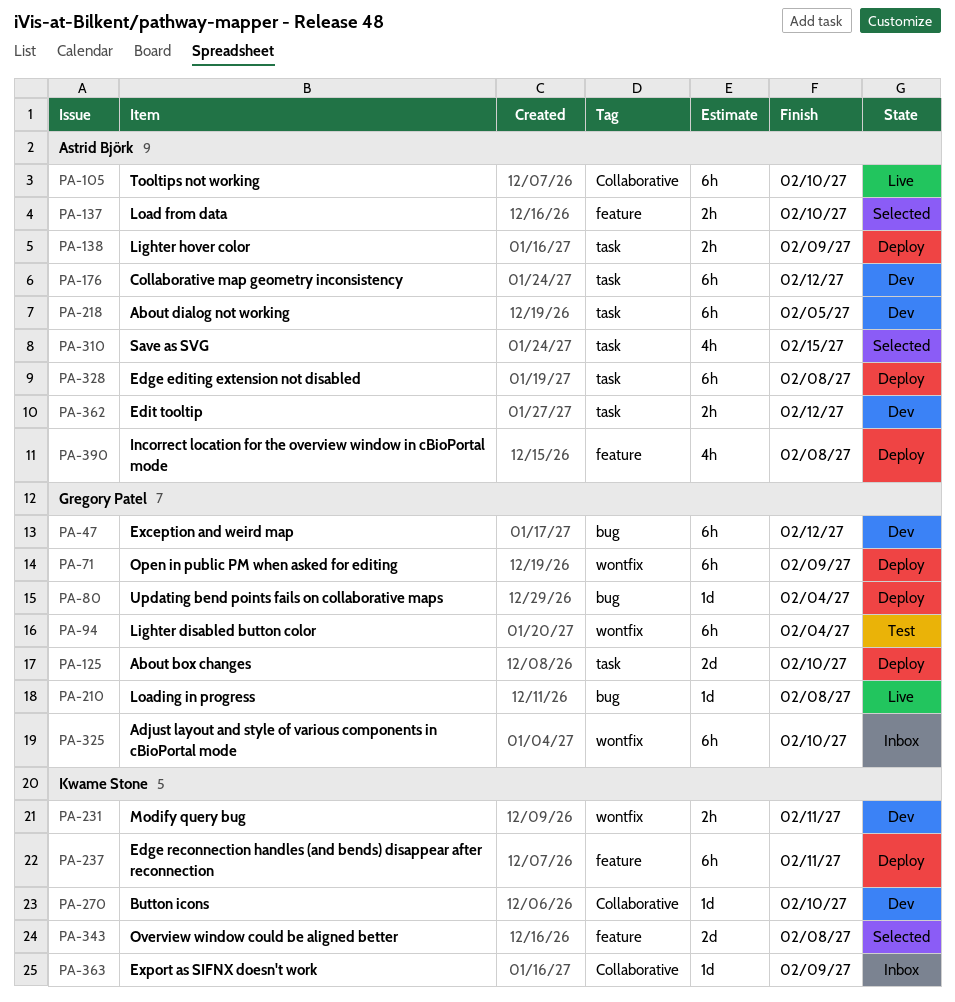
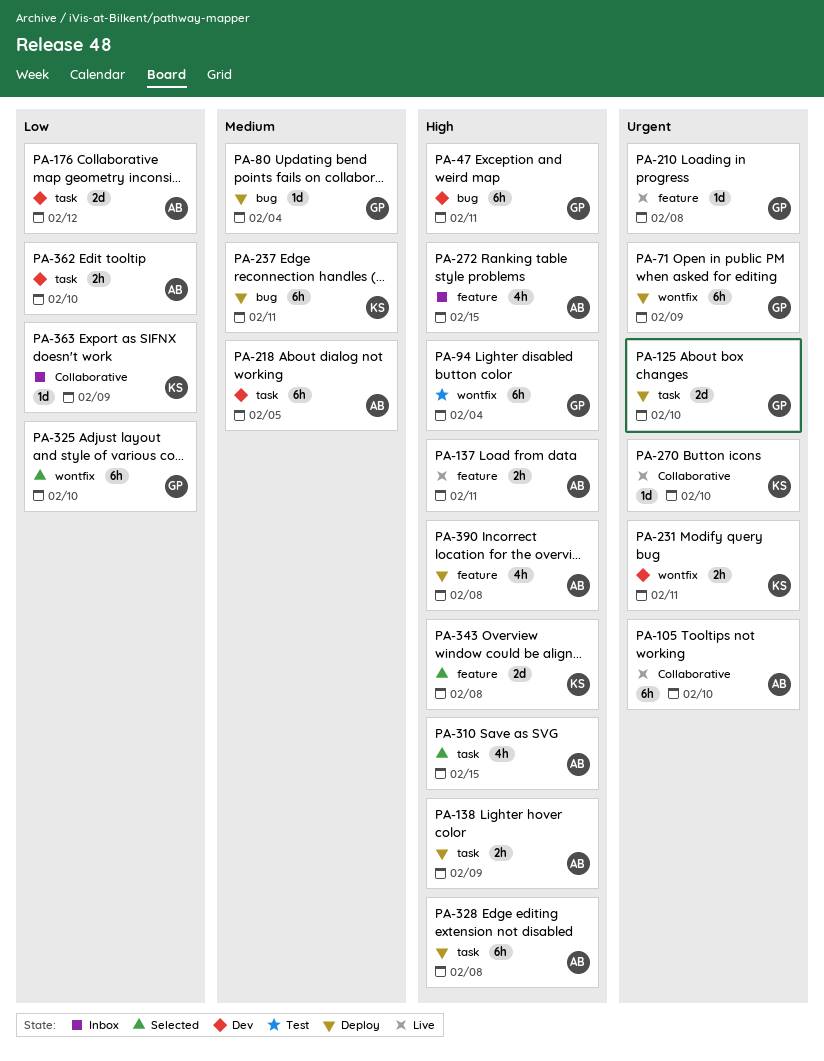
PA-47, due: Feb 12 -> Feb 11
PA-137, status: Selected -> Live
PA-137, due: Feb 10 -> Feb 11
PA-176, estimate: 6h -> 2d
PA-210, label: bug -> feature
PA-237, label: feature -> bug
PA-270, status: Dev -> Live
PA-272: none -> present
PA-325, status: Inbox -> Selected
PA-362, due: Feb 12 -> Feb 10

